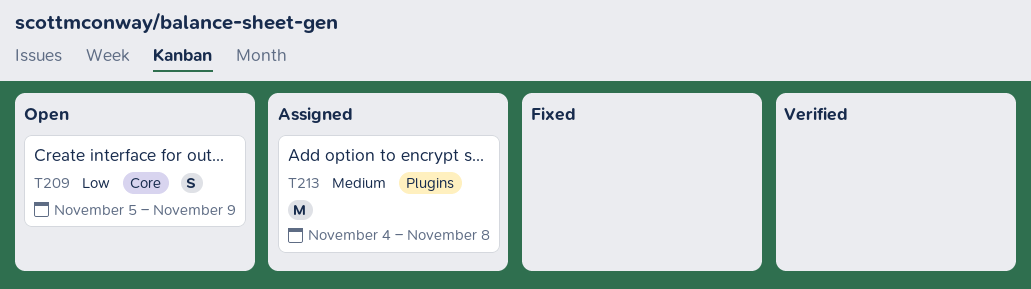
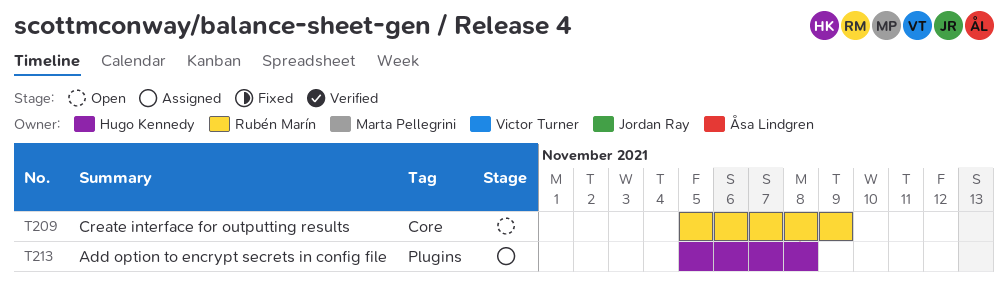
T213, start: Nov 4 -> Nov 5

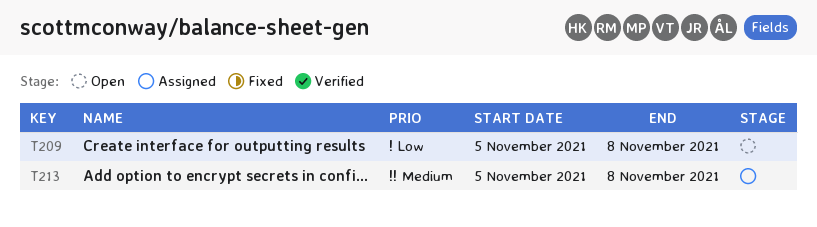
T209, due: Nov 9 -> Nov 8

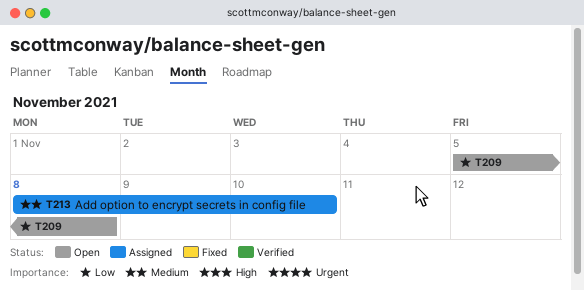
T213, start: Nov 5 -> Nov 8
T213, due: Nov 8 -> Nov 10

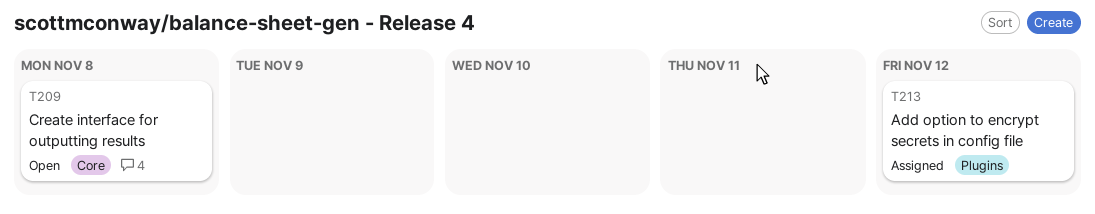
T213, due: Nov 10 -> Nov 12

